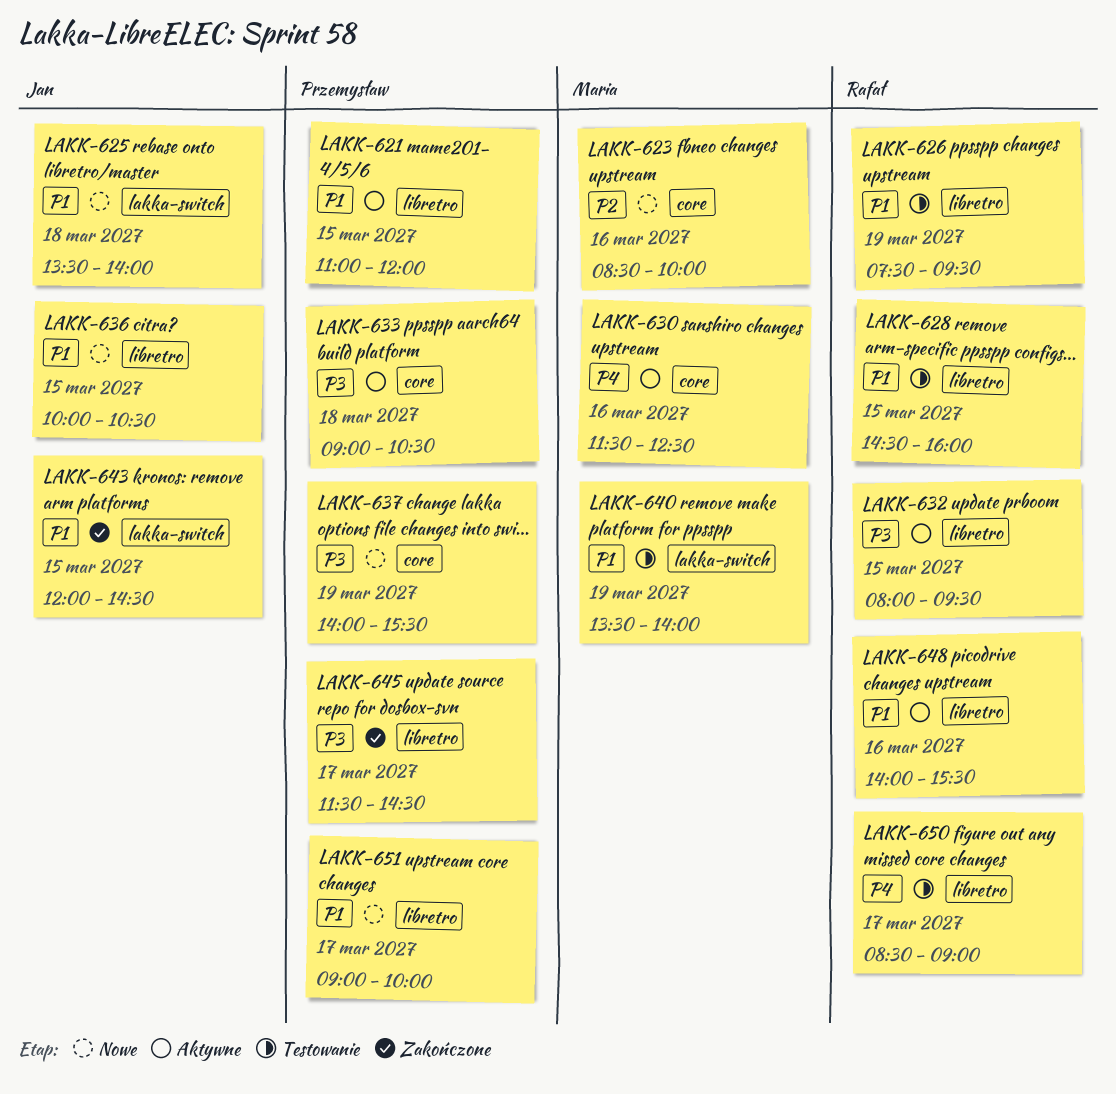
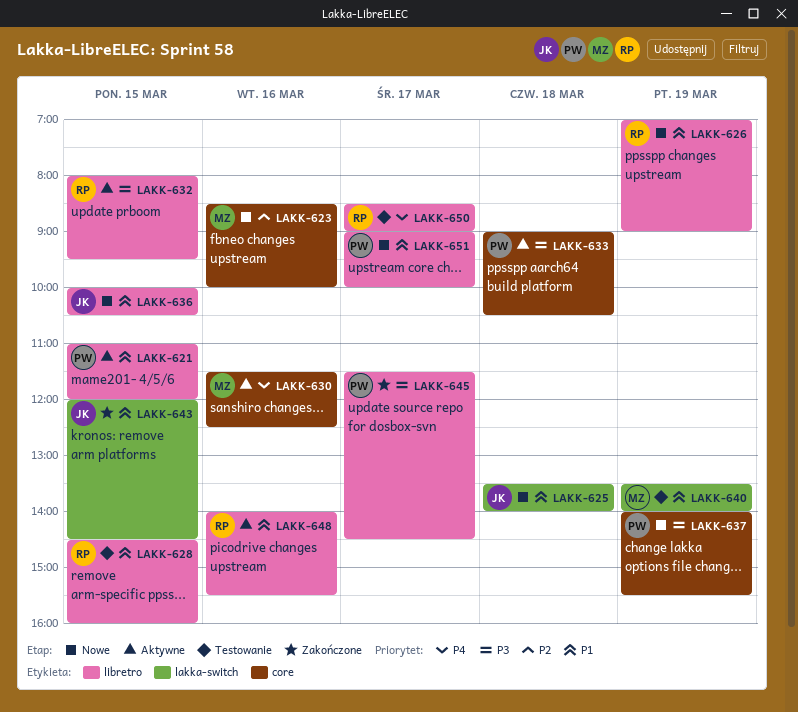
LAKK-626, status: Testowanie -> Nowe
LAKK-626, begins: 07:30 -> 07:00
LAKK-626, ends: 09:30 -> 09:00

